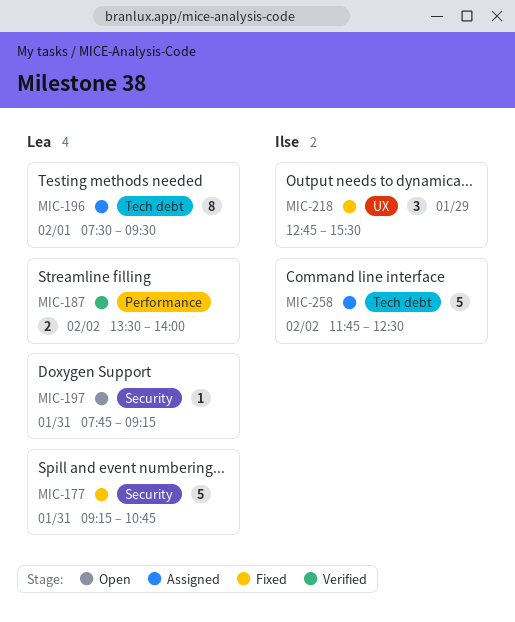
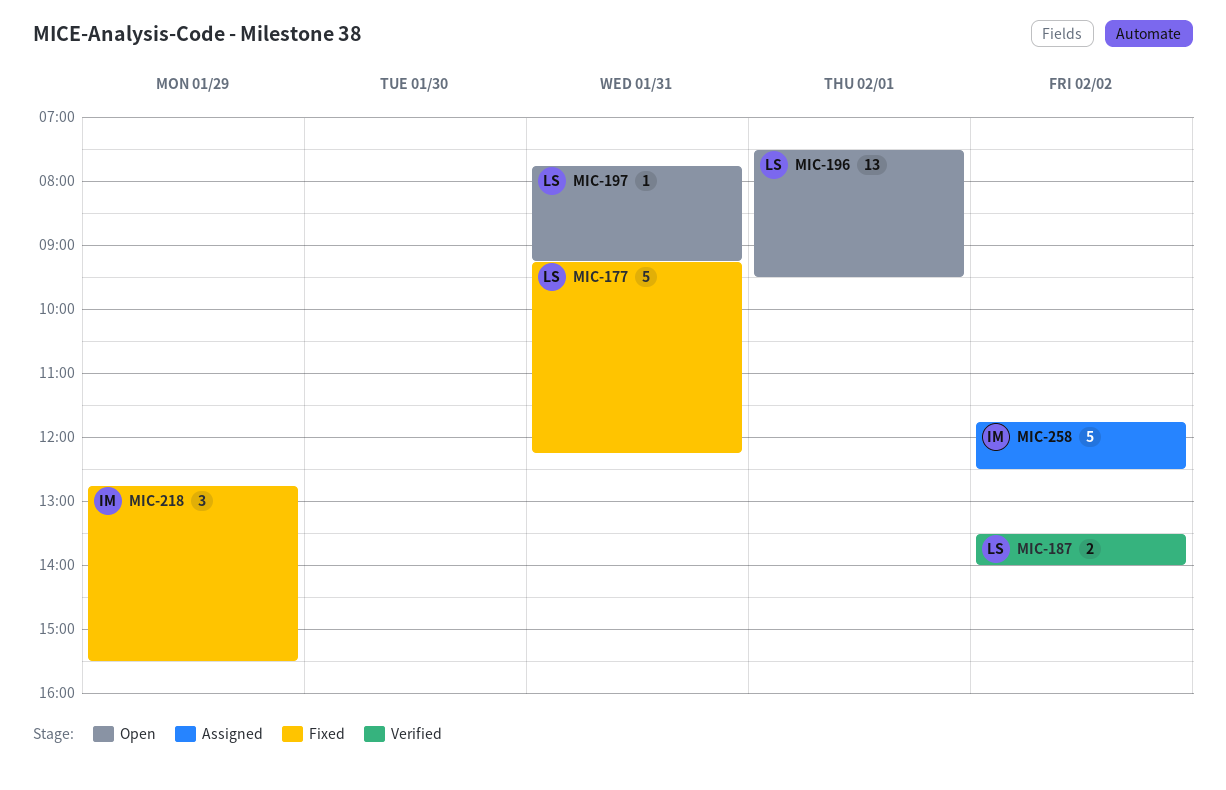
MIC-177, ends: 10:45 -> 12:15
MIC-196, status: Assigned -> Open
MIC-196, estimate: 8 -> 13

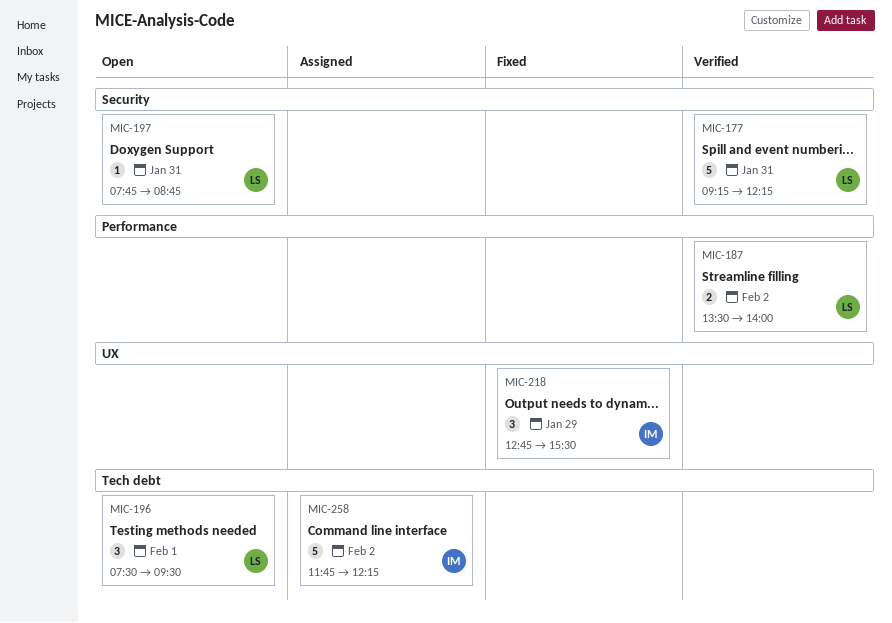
MIC-177, status: Fixed -> Verified
MIC-196, estimate: 13 -> 3
MIC-197, ends: 09:15 -> 08:45
MIC-258, ends: 12:30 -> 12:15

